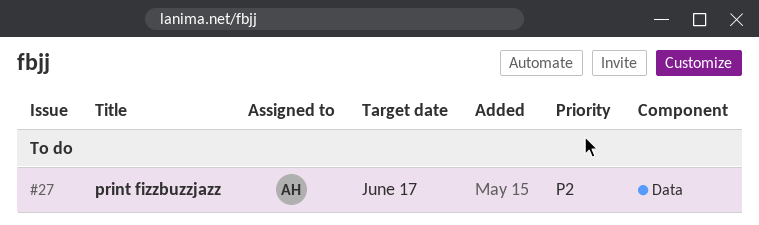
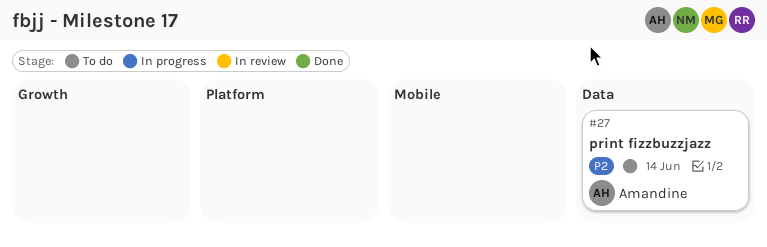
#27, due: Jun 17 -> Jun 14

